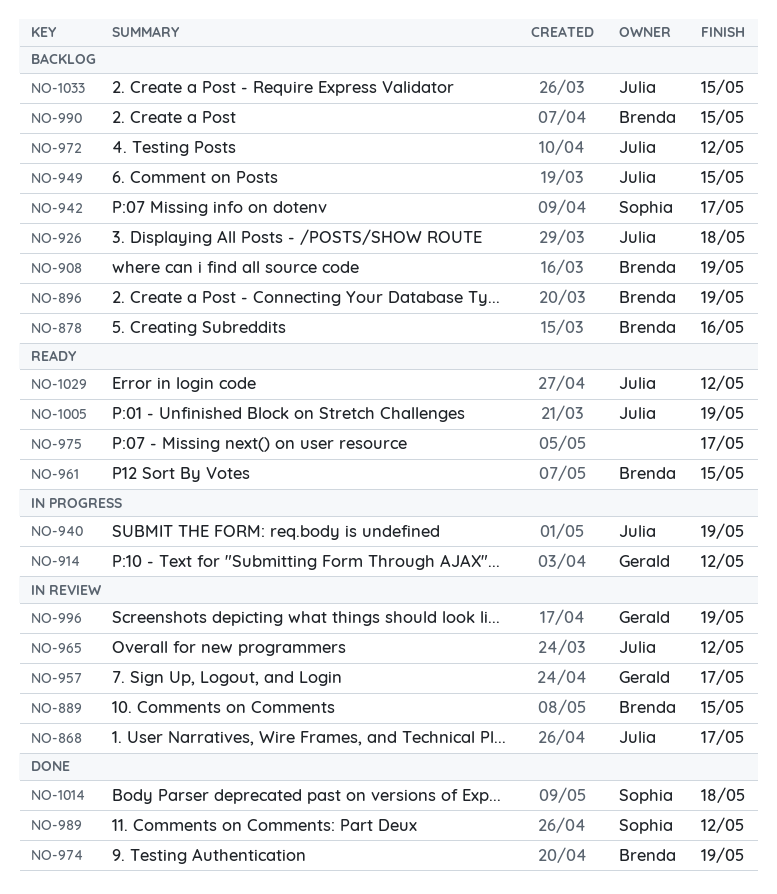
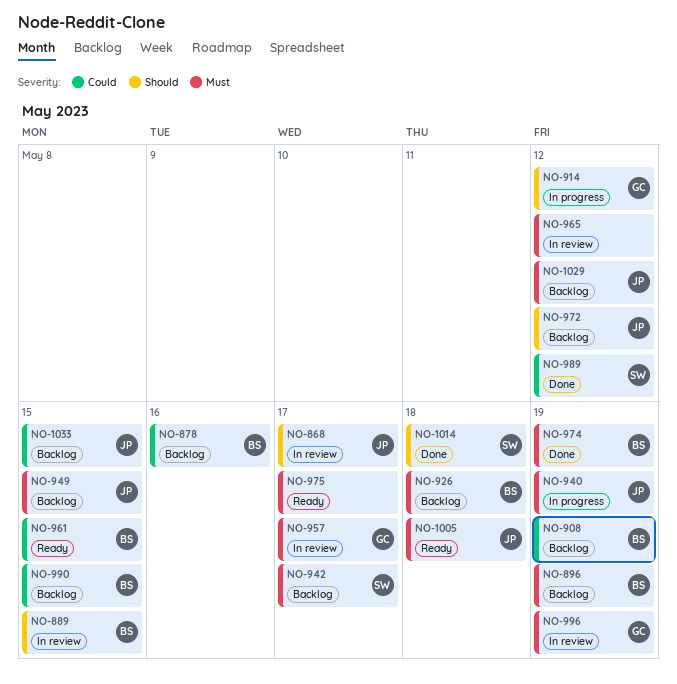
NO-926, owner: Julia -> Brenda
NO-965, owner: Julia -> none
NO-1005, due: May 19 -> May 18
NO-1029, status: Ready -> Backlog

